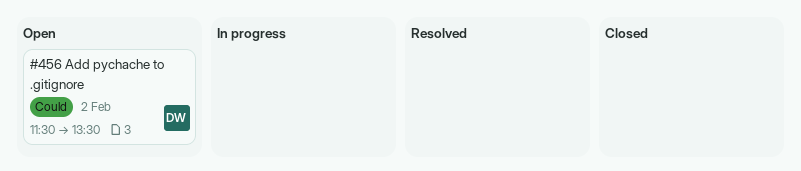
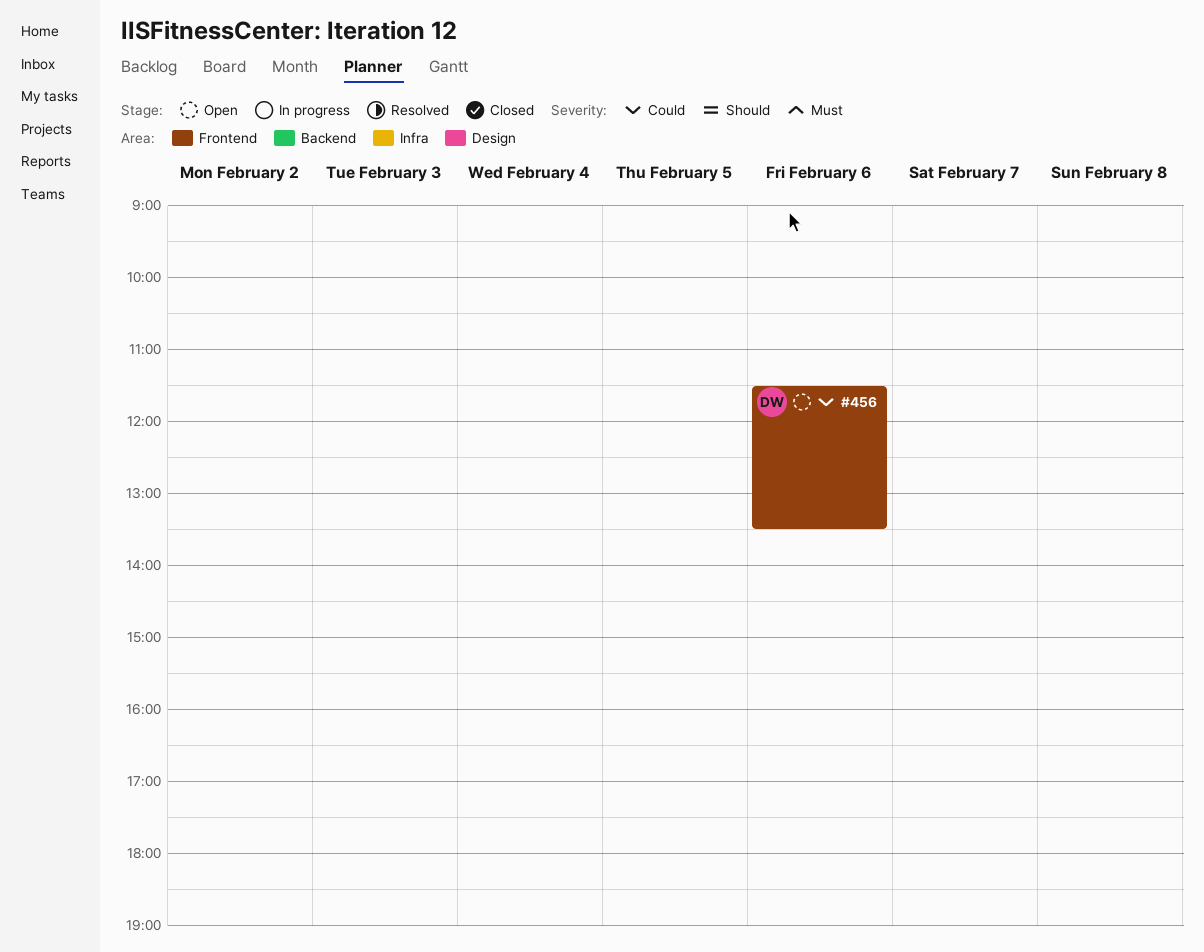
#456, day: Feb 2 -> Feb 6

